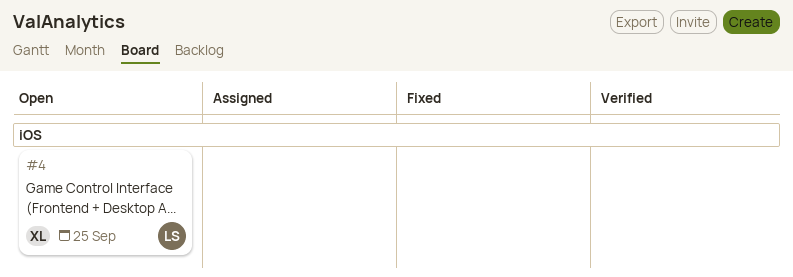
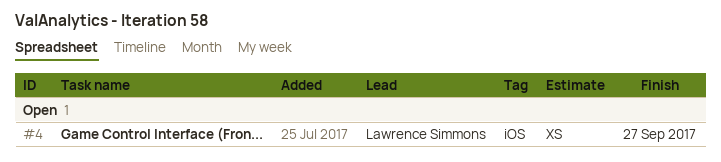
#4, estimate: XL -> XS
#4, due: Sep 25 -> Sep 27

